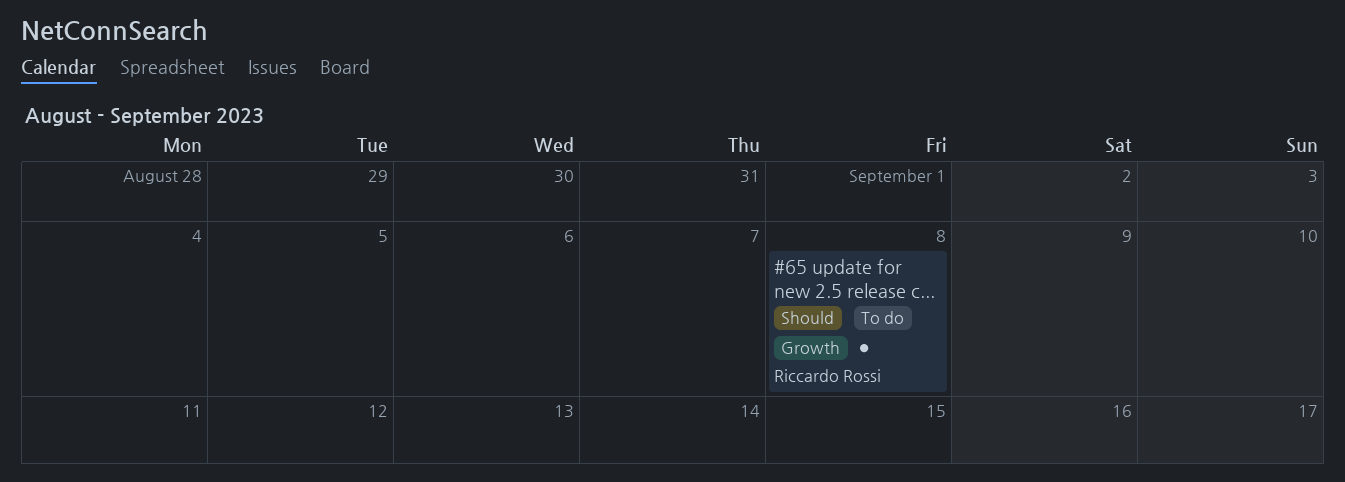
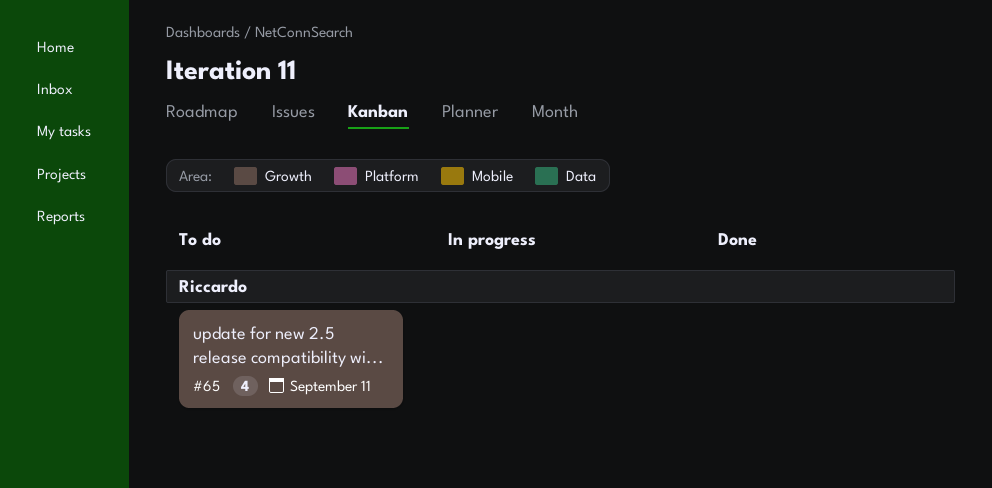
#65, estimate: 1 -> 4
#65, due: Sep 8 -> Sep 11

